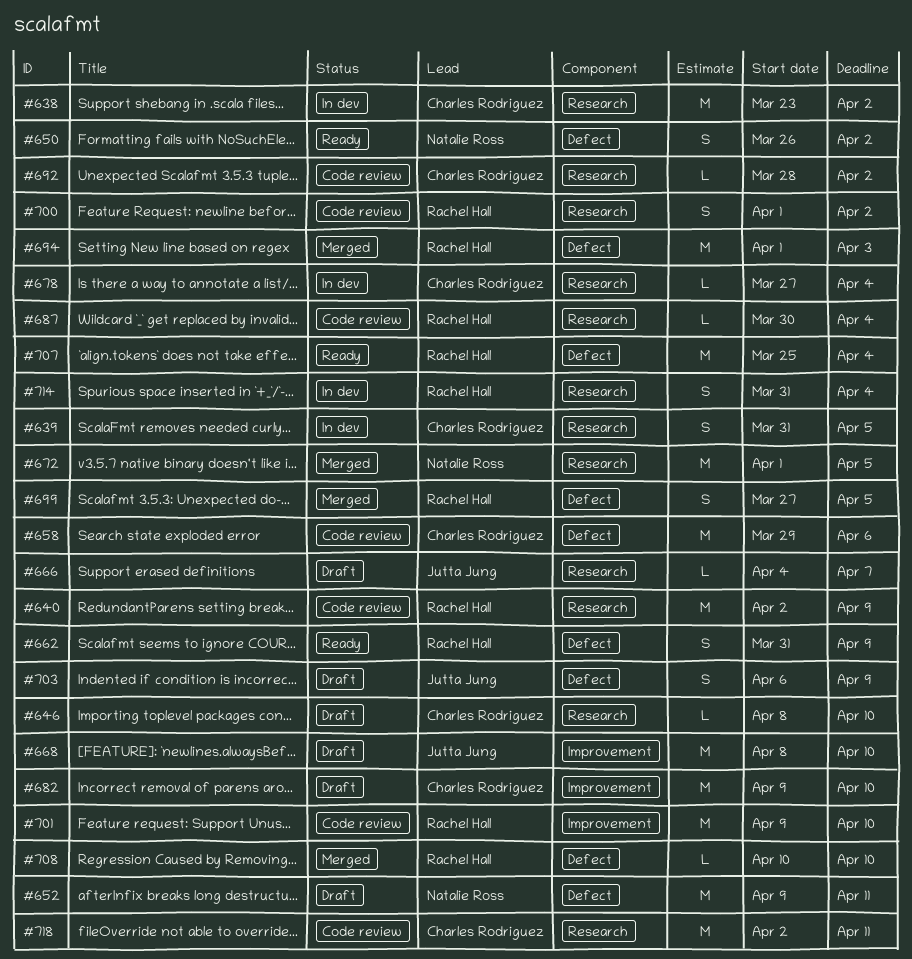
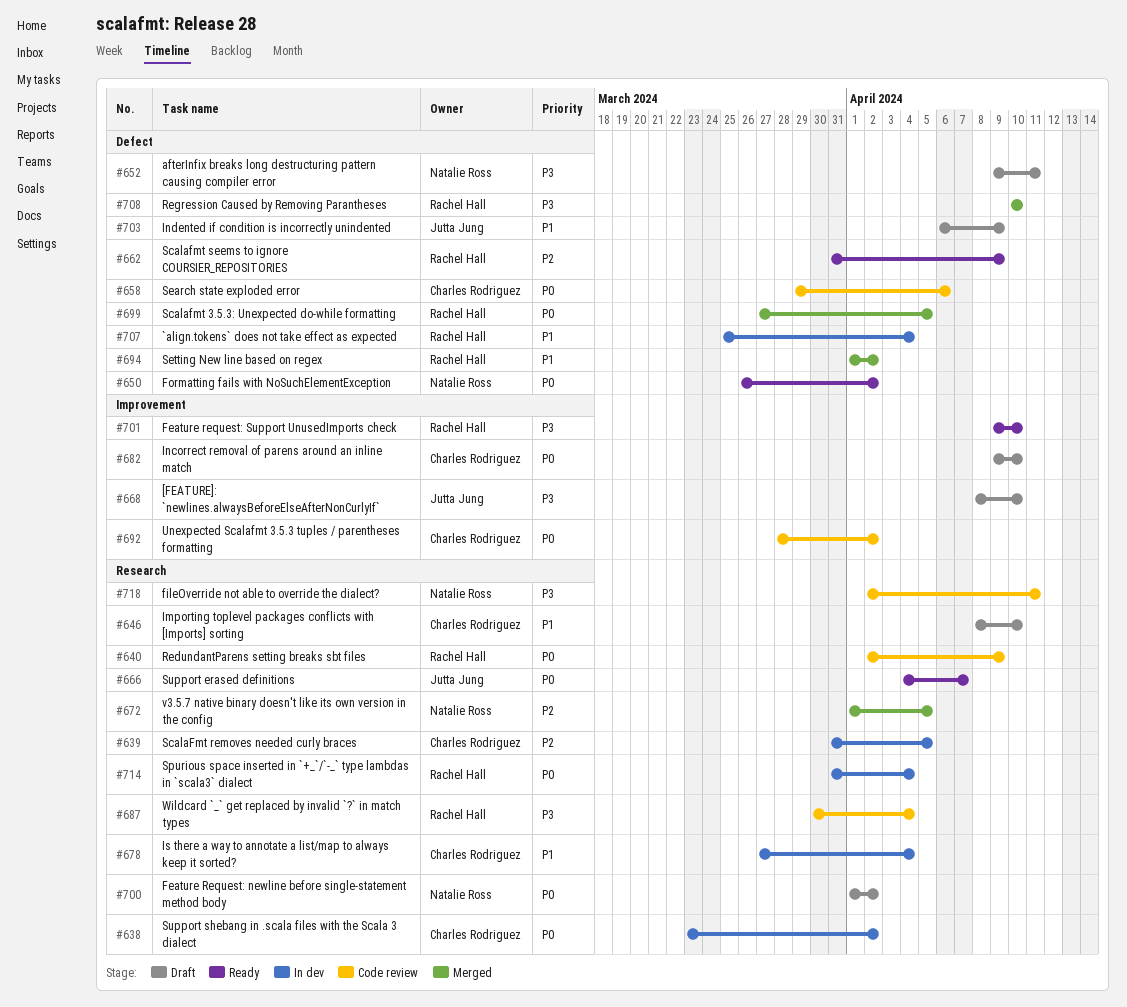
#666, status: Draft -> Ready
#692, label: Research -> Improvement
#694, due: Apr 3 -> Apr 2
#700, status: Code review -> Draft
#700, owner: Rachel Hall -> Natalie Ross
#701, status: Code review -> Ready
#707, status: Ready -> In dev
#718, owner: Charles Rodriguez -> Natalie Ross

